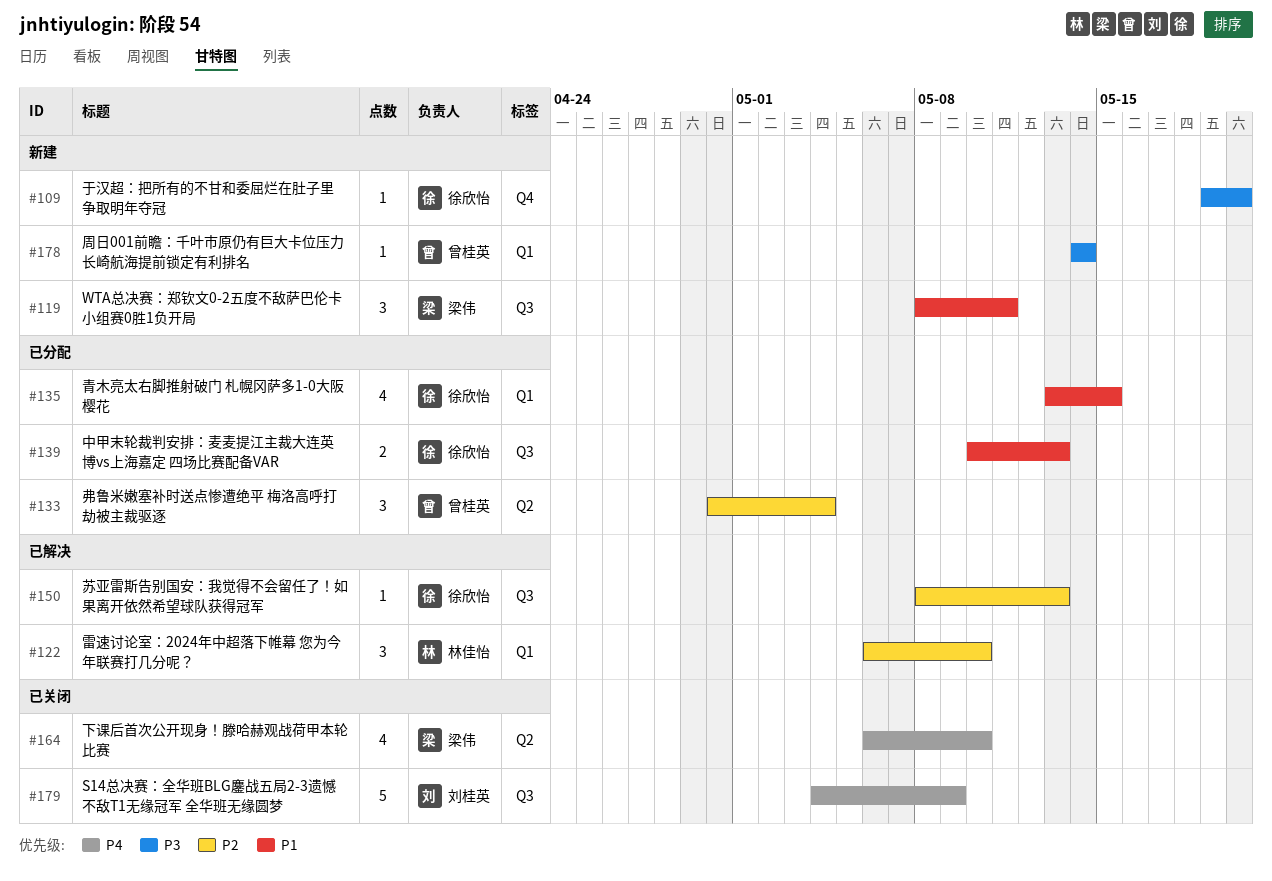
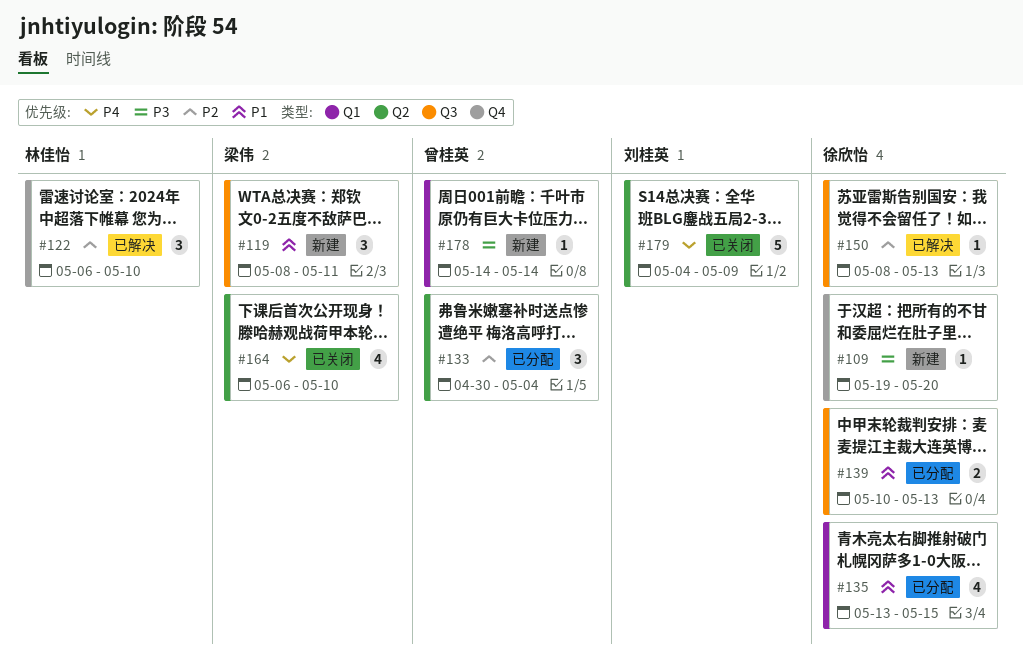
#122, label: Q1 -> Q4
#179, label: Q3 -> Q2

